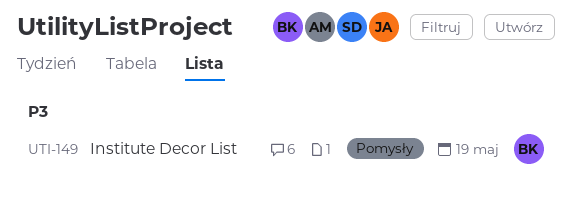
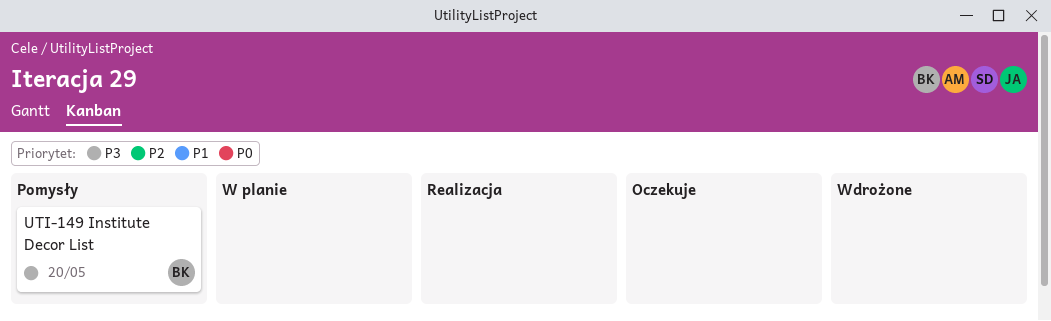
UTI-149, due: May 19 -> May 20

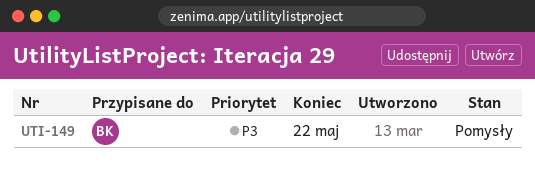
UTI-149, due: May 20 -> May 22

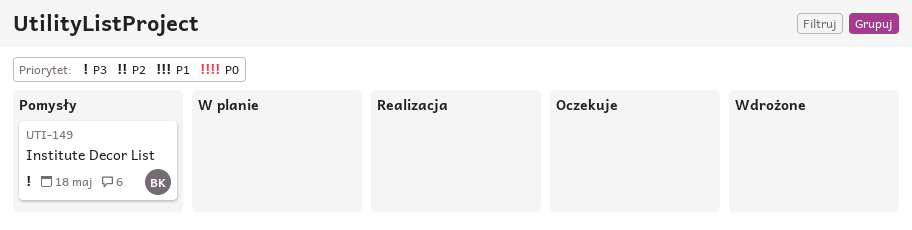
UTI-149, due: May 22 -> May 18

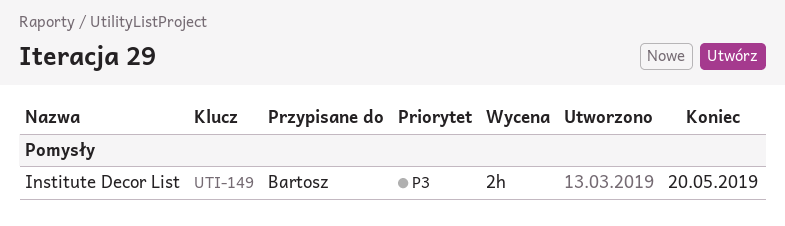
UTI-149, due: May 18 -> May 20

